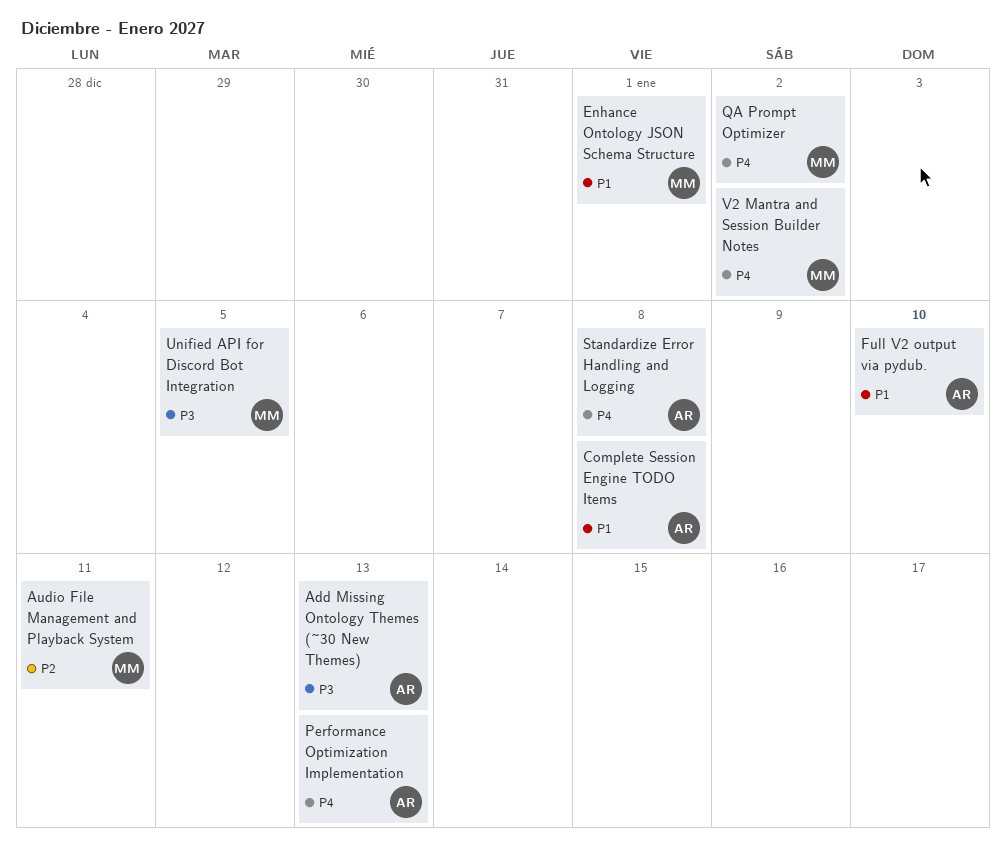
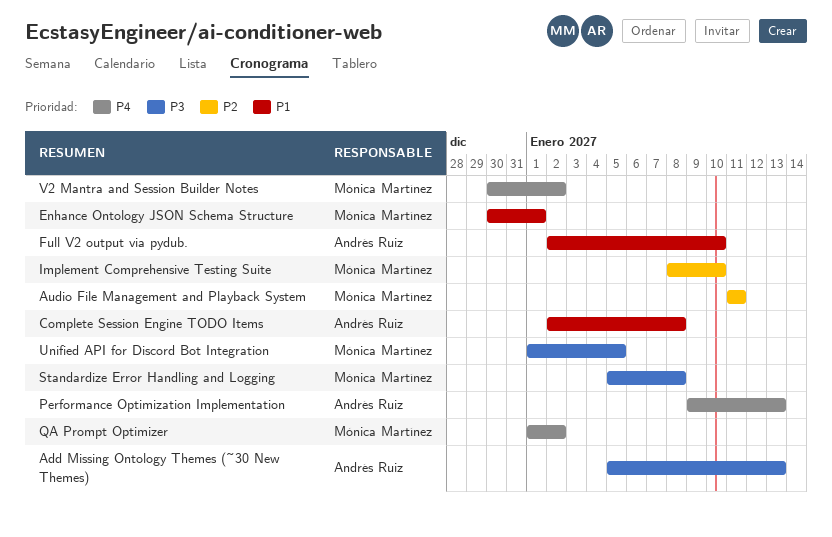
Implement Comprehensive Testing Suite: none -> present
Standardize Error Handling and Logging, owner: Andrés Ruiz -> Mónica Martínez
Standardize Error Handling and Logging, priority: P4 -> P3

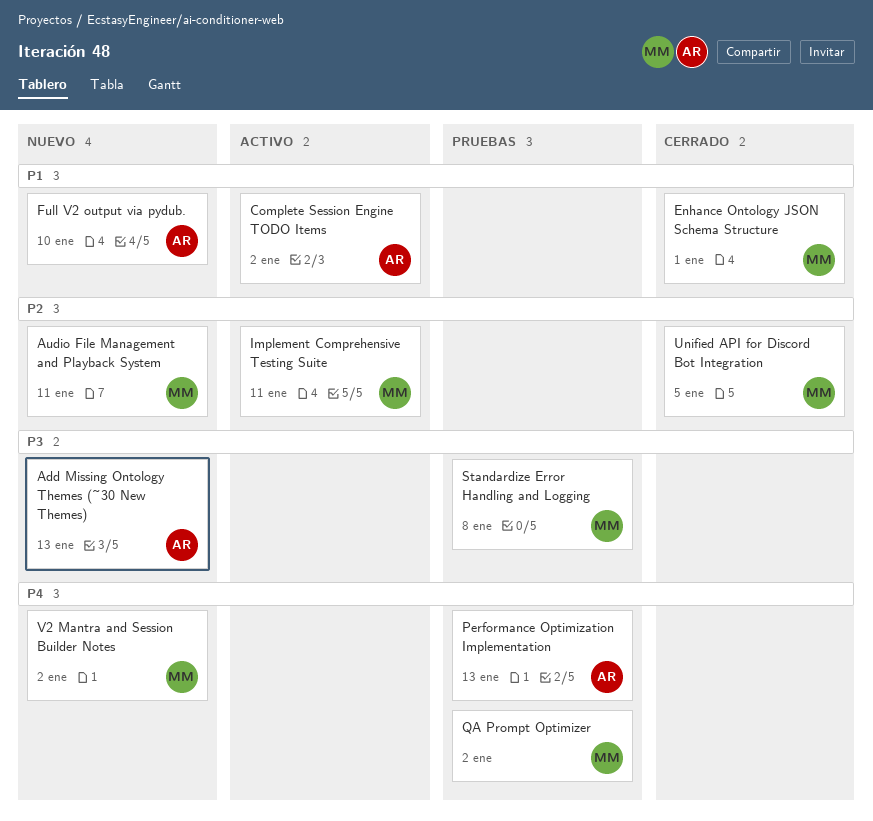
Complete Session Engine TODO Items, due: Jan 8 -> Jan 2
Implement Comprehensive Testing Suite, due: Jan 10 -> Jan 11
Unified API for Discord Bot Integration, priority: P3 -> P2

